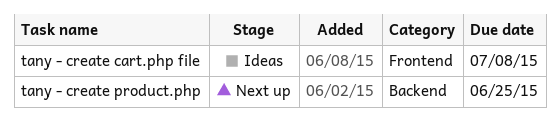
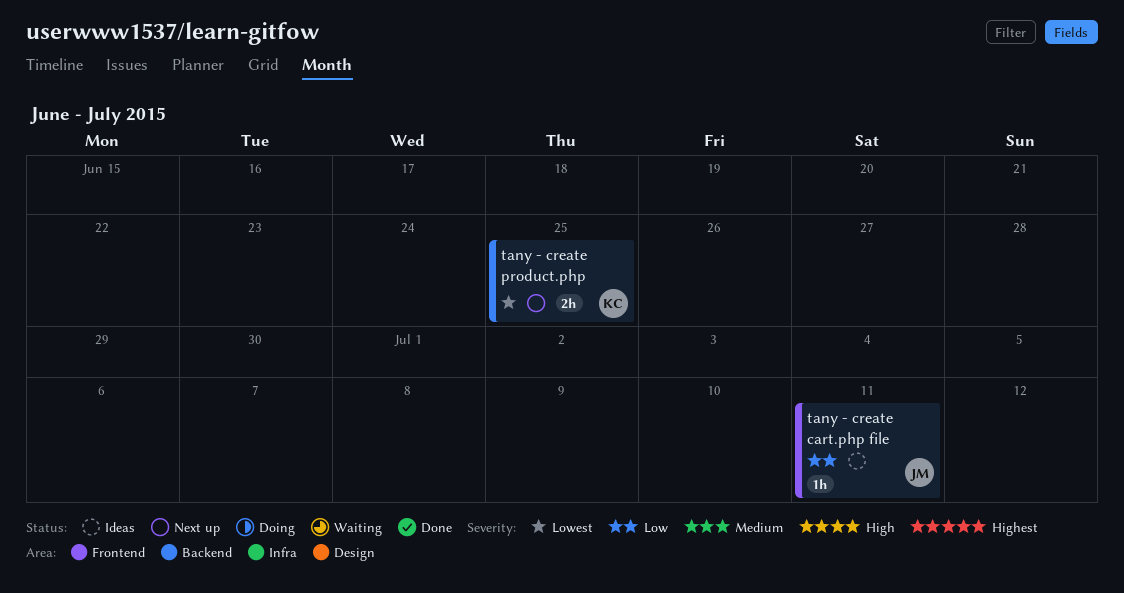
tany - create cart.php file, due: Jul 8 -> Jul 11

